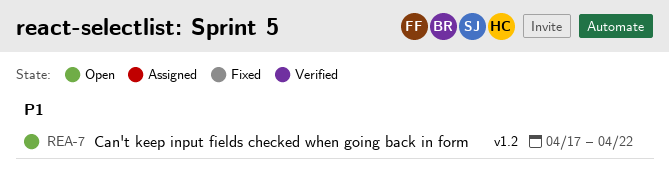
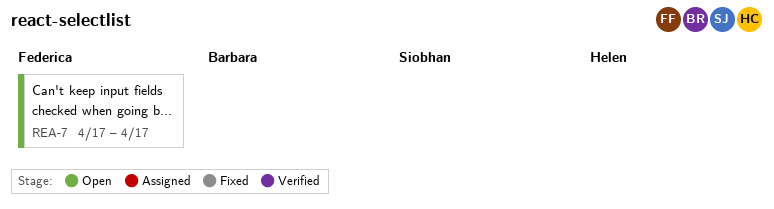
REA-7, due: Apr 22 -> Apr 17

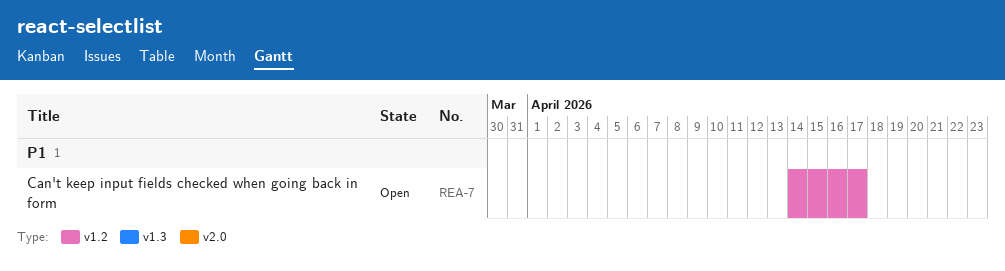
REA-7, start: Apr 17 -> Apr 14

